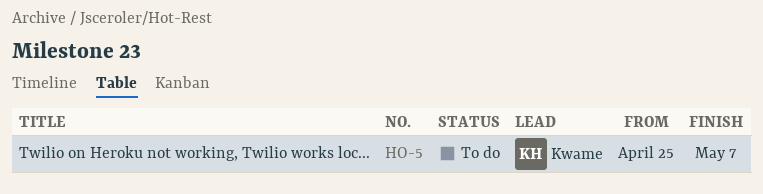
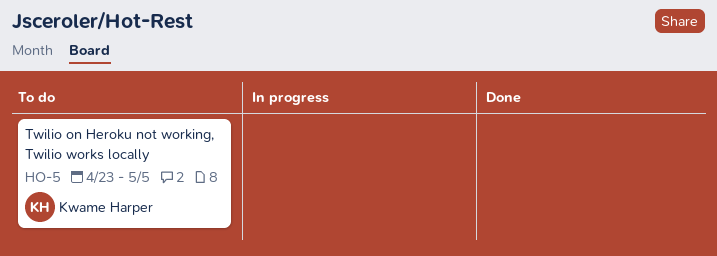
HO-5, start: Apr 25 -> Apr 23
HO-5, due: May 7 -> May 5

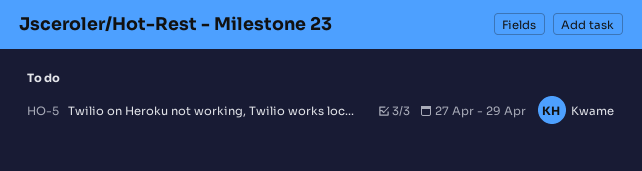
HO-5, start: Apr 23 -> Apr 27
HO-5, due: May 5 -> Apr 29

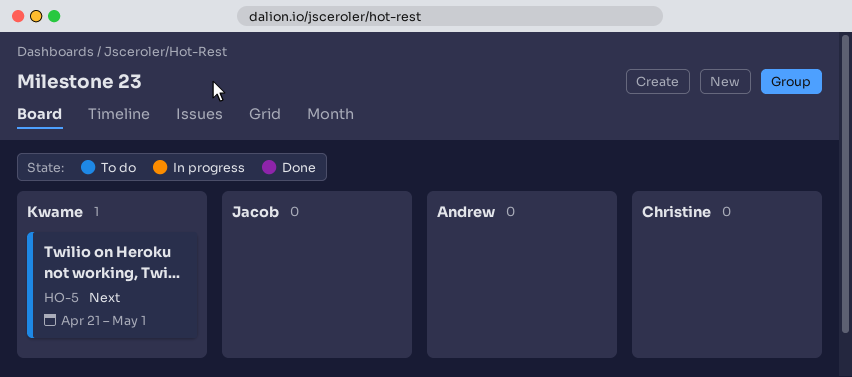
HO-5, start: Apr 27 -> Apr 21
HO-5, due: Apr 29 -> May 1

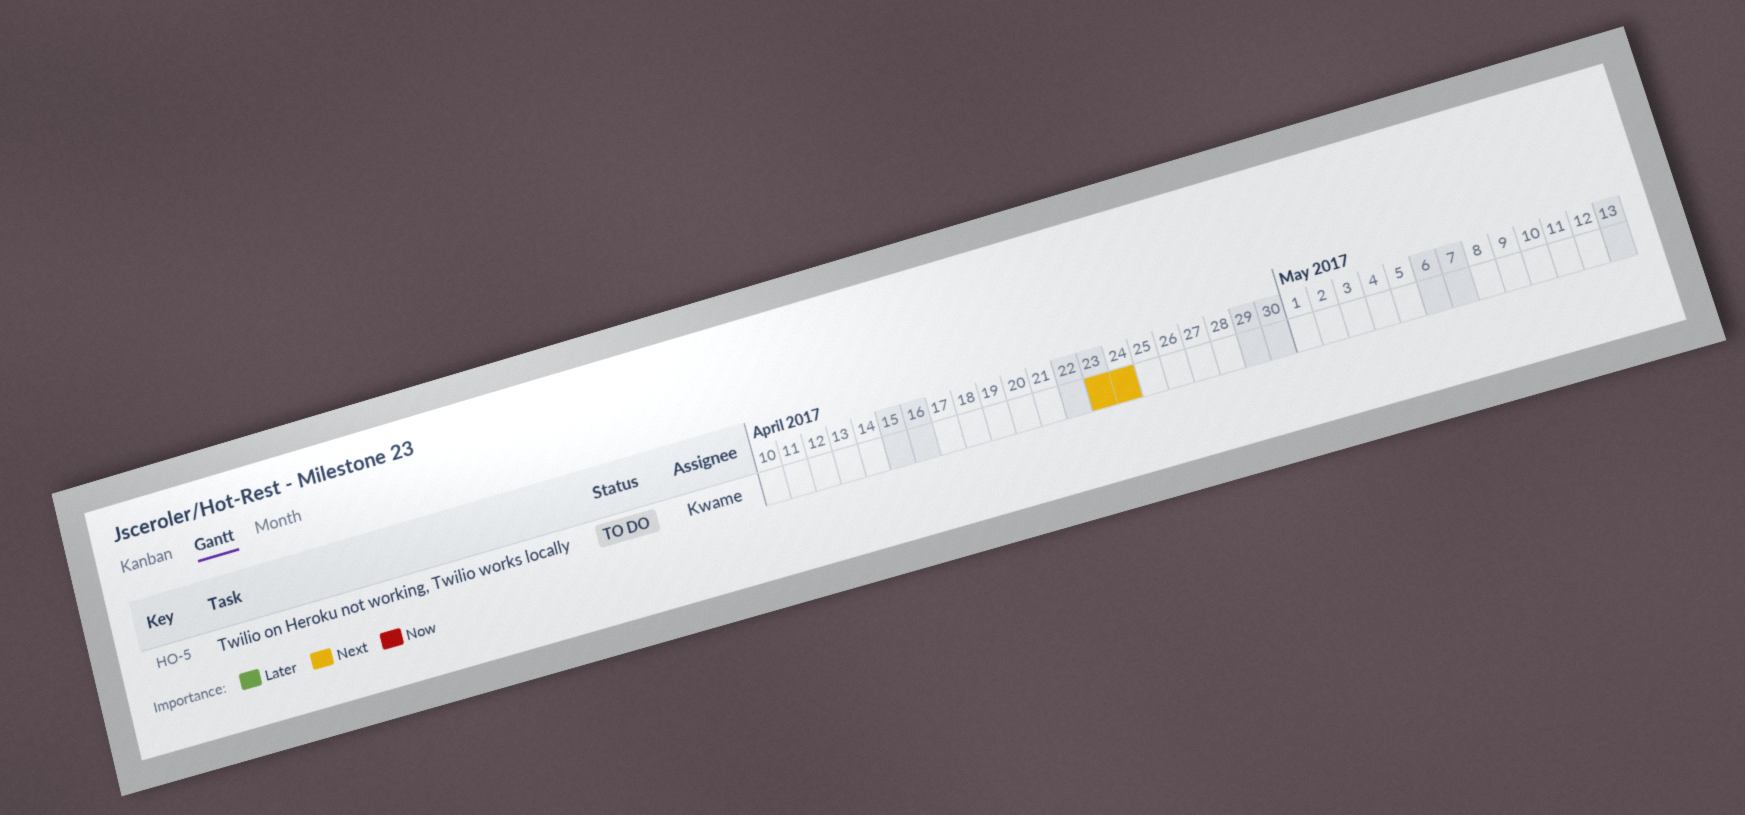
HO-5, start: Apr 21 -> Apr 23
HO-5, due: May 1 -> Apr 24

